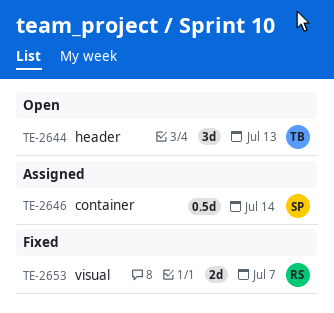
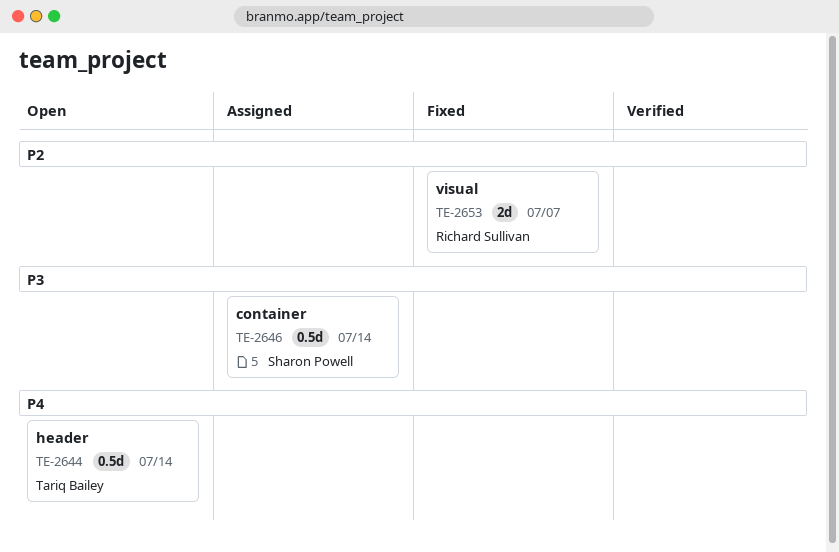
TE-2644, estimate: 3d -> 0.5d
TE-2644, due: Jul 13 -> Jul 14

